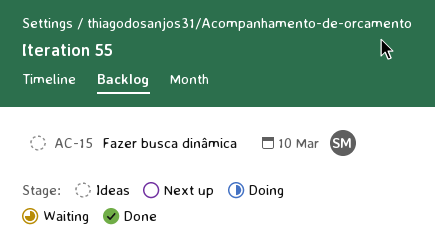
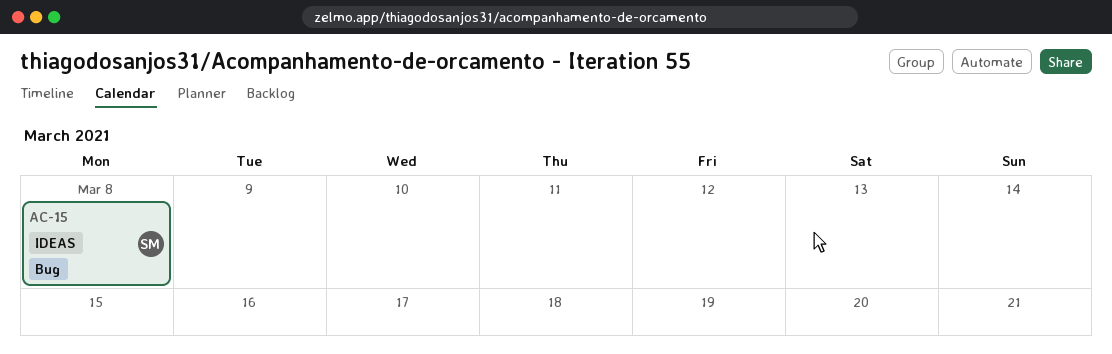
AC-15, due: Mar 10 -> Mar 8

